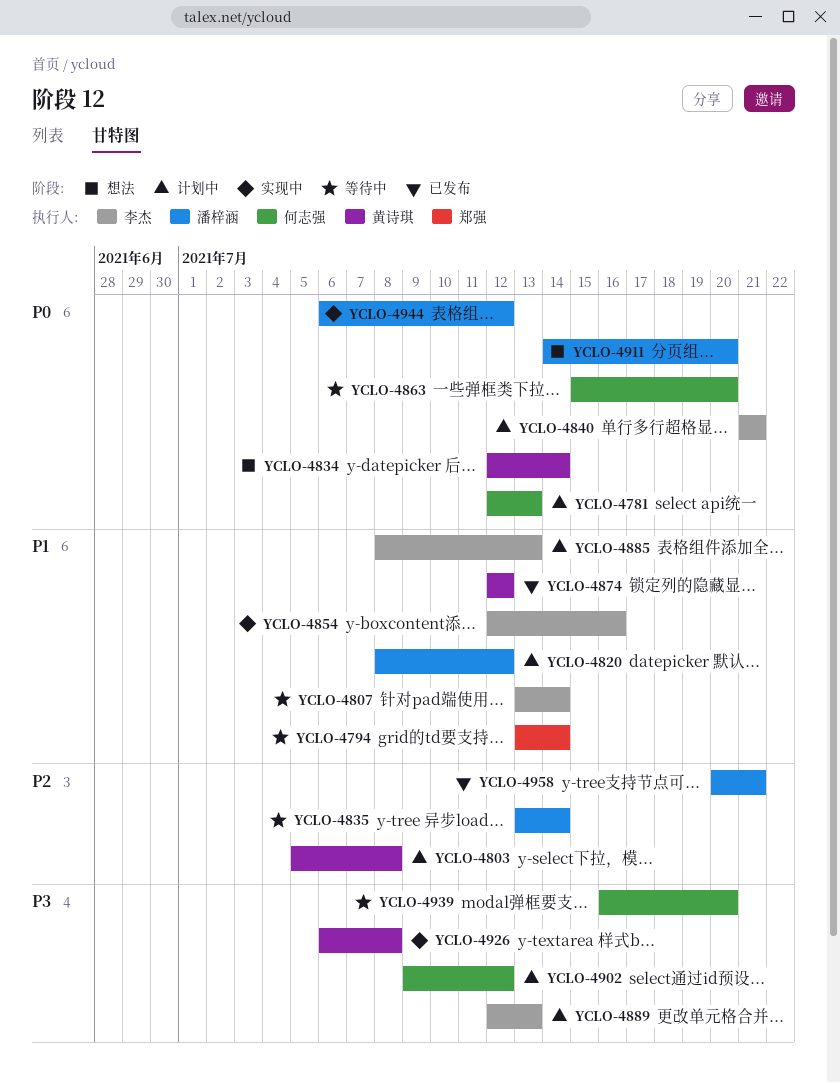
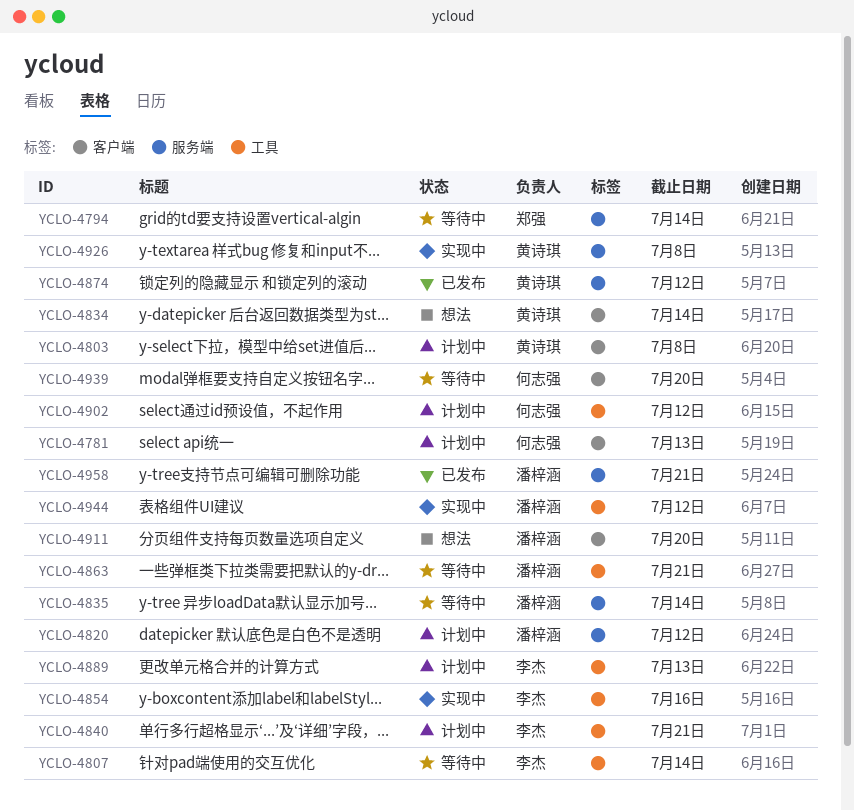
YCLO-4863, owner: 何志强 -> 潘梓涵
YCLO-4863, due: Jul 20 -> Jul 21
YCLO-4885: present -> none

